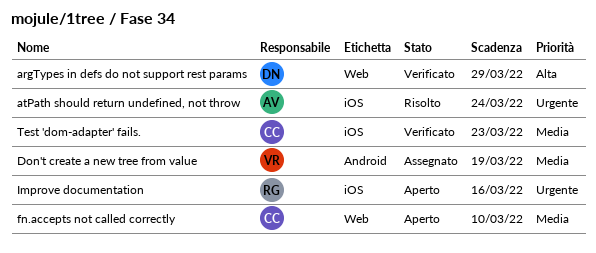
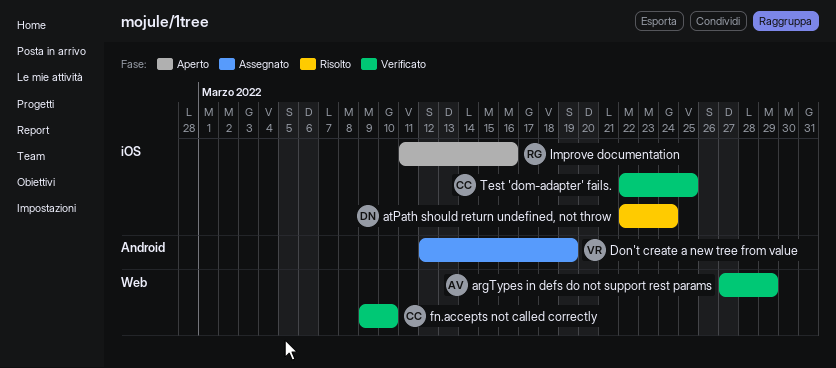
argTypes in defs do not support rest params, owner: DN -> AV
atPath should return undefined, not throw, owner: AV -> DN
fn.accepts not called correctly, status: Aperto -> Verificato
Test 'dom-adapter' fails., due: Mar 23 -> Mar 25

